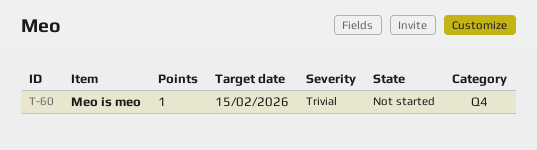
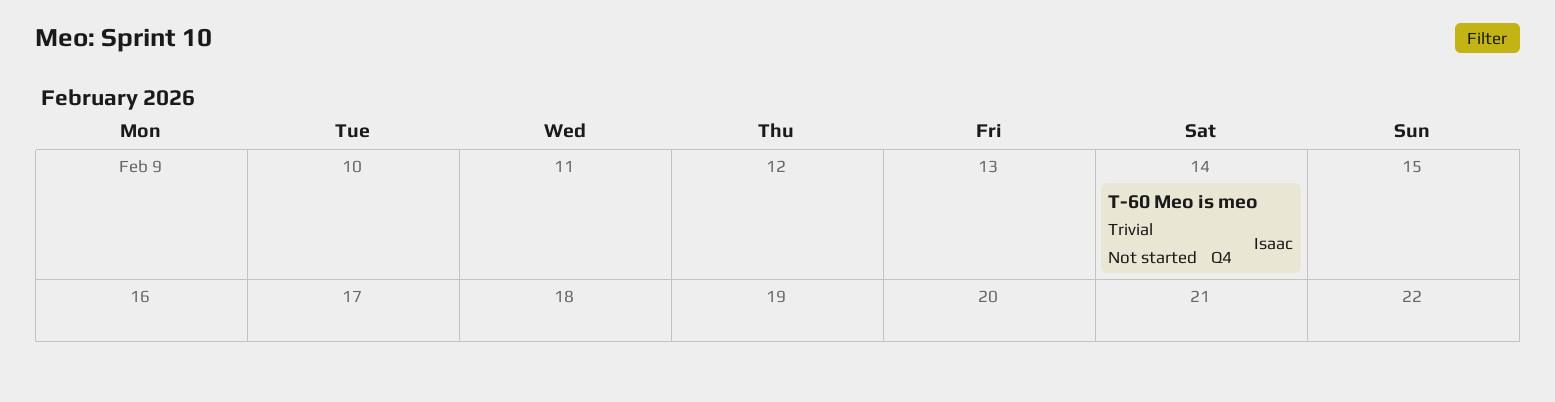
T-60, due: Feb 15 -> Feb 14

